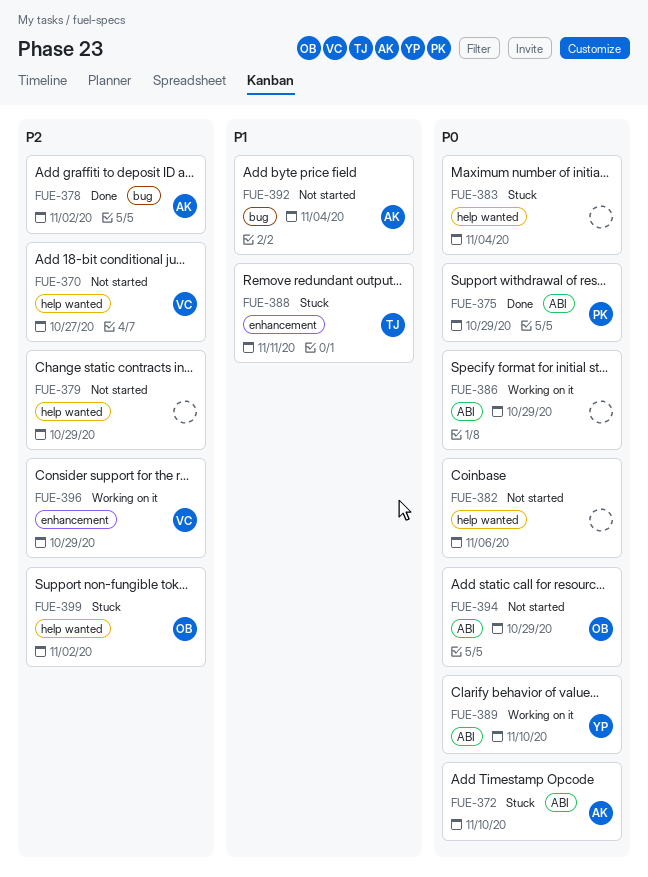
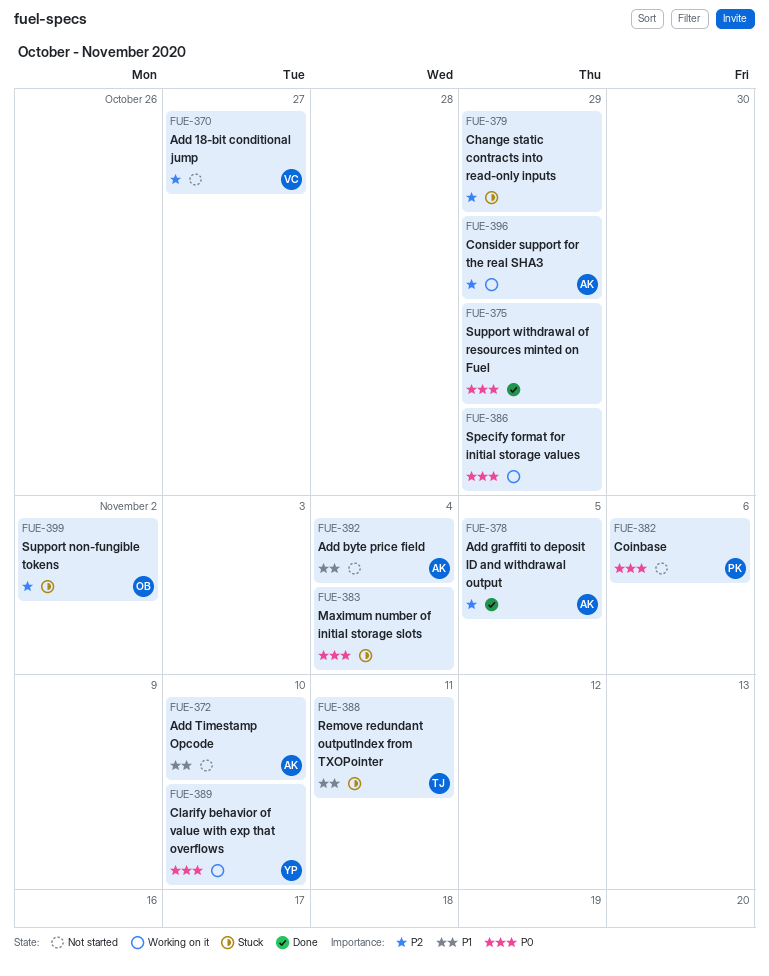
FUE-372, status: Stuck -> Not started
FUE-372, priority: P0 -> P1
FUE-375, owner: PK -> none
FUE-378, due: Nov 2 -> Nov 5
FUE-379, status: Not started -> Stuck
FUE-382, owner: none -> PK
FUE-394: present -> none
FUE-396, owner: VC -> AK

